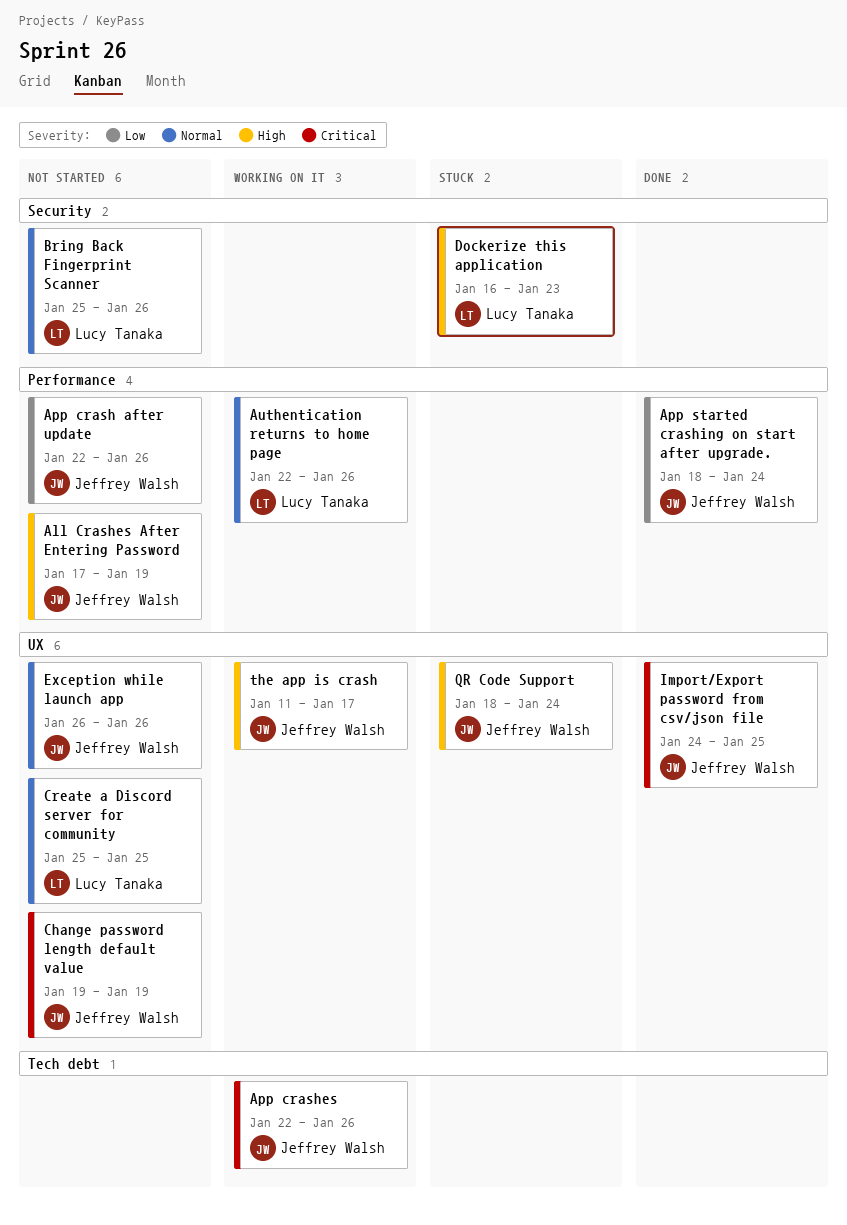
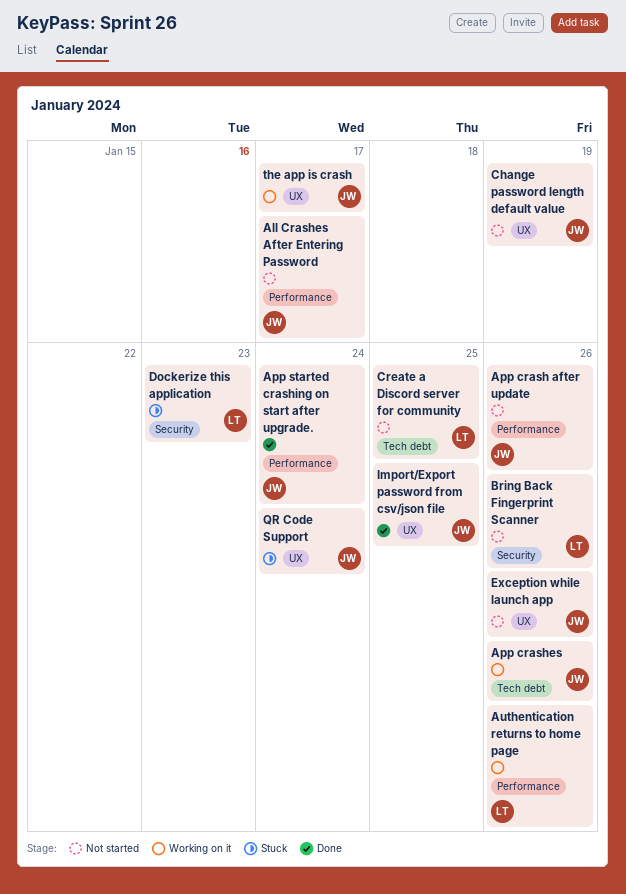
All Crashes After Entering Password, due: Jan 19 -> Jan 17
Create a Discord server for community, label: UX -> Tech debt

